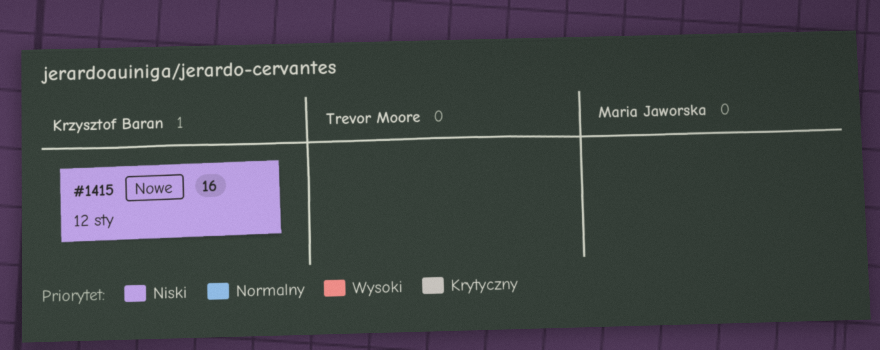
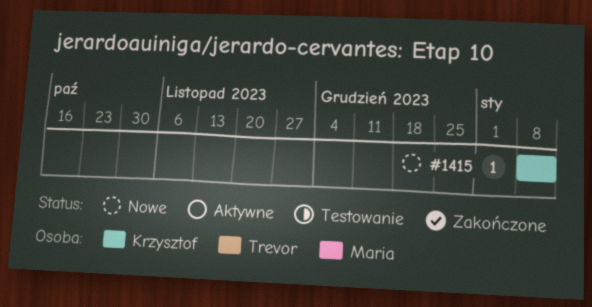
#1415, estimate: 16 -> 1

